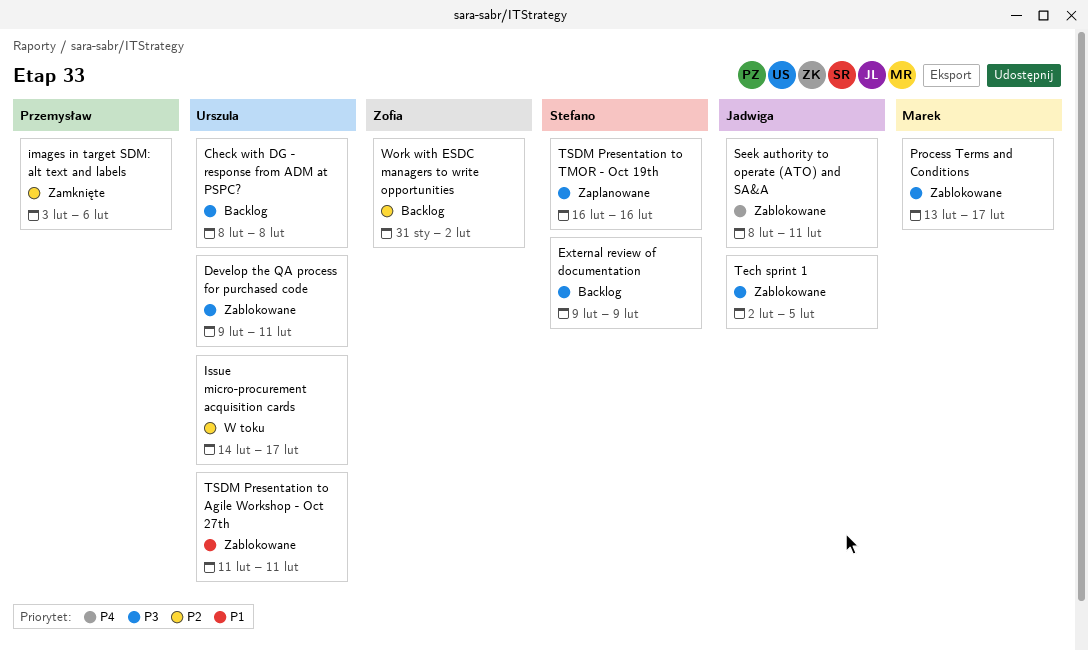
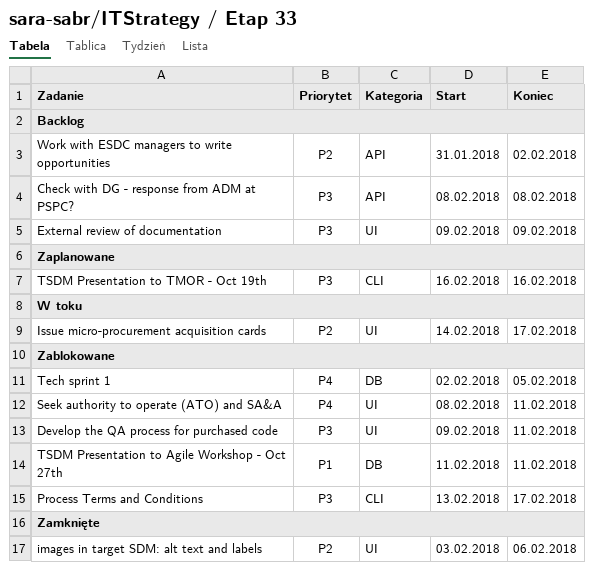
Tech sprint 1, priority: P3 -> P4

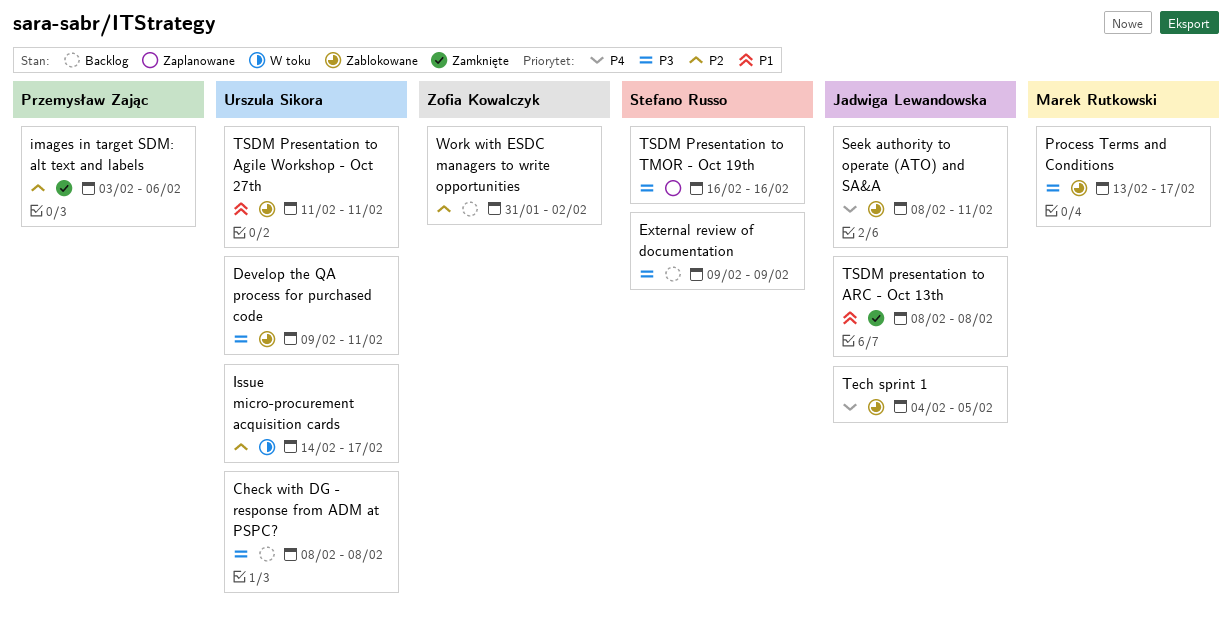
Tech sprint 1, start: Feb 2 -> Feb 4
TSDM presentation to ARC - Oct 13th: none -> present

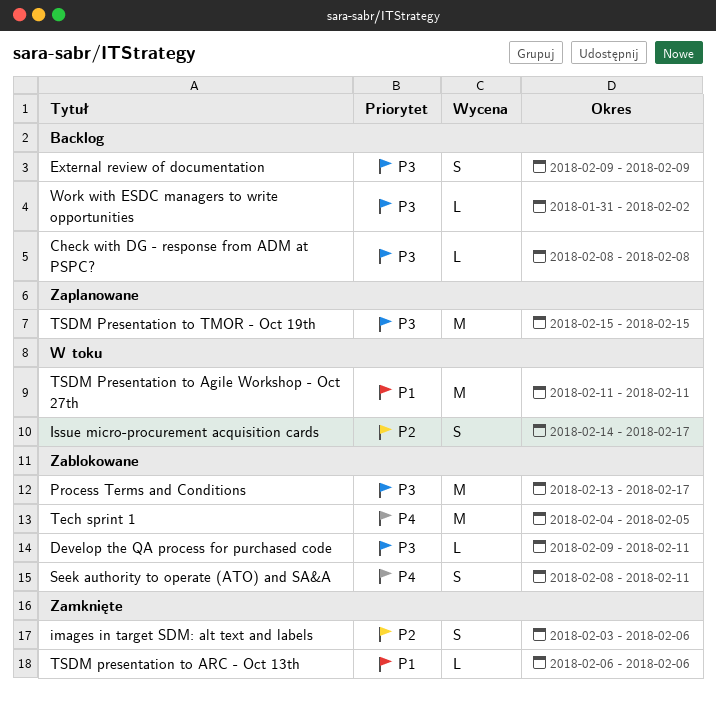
TSDM Presentation to Agile Workshop - Oct 27th, status: Zablokowane -> W toku
TSDM presentation to ARC - Oct 13th, start: Feb 8 -> Feb 6
TSDM presentation to ARC - Oct 13th, due: Feb 8 -> Feb 6
TSDM Presentation to TMOR - Oct 19th, start: Feb 16 -> Feb 15
TSDM Presentation to TMOR - Oct 19th, due: Feb 16 -> Feb 15
Work with ESDC managers to write opportunities, priority: P2 -> P3

